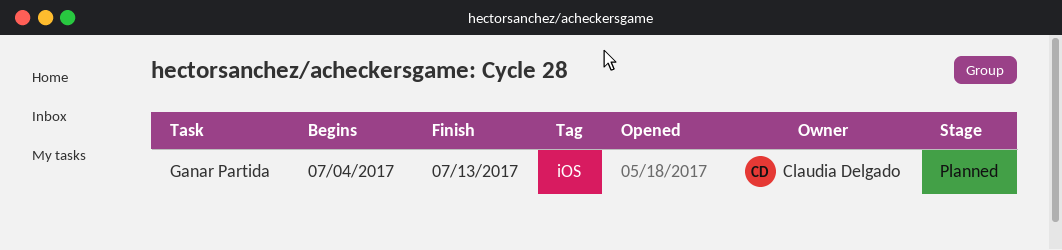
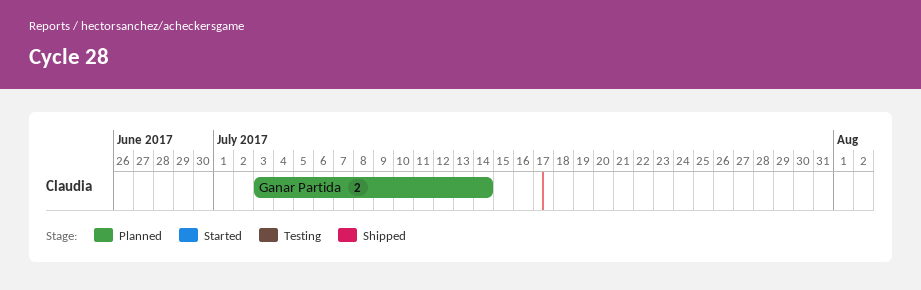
Ganar Partida, start: Jul 4 -> Jul 3
Ganar Partida, due: Jul 13 -> Jul 14

